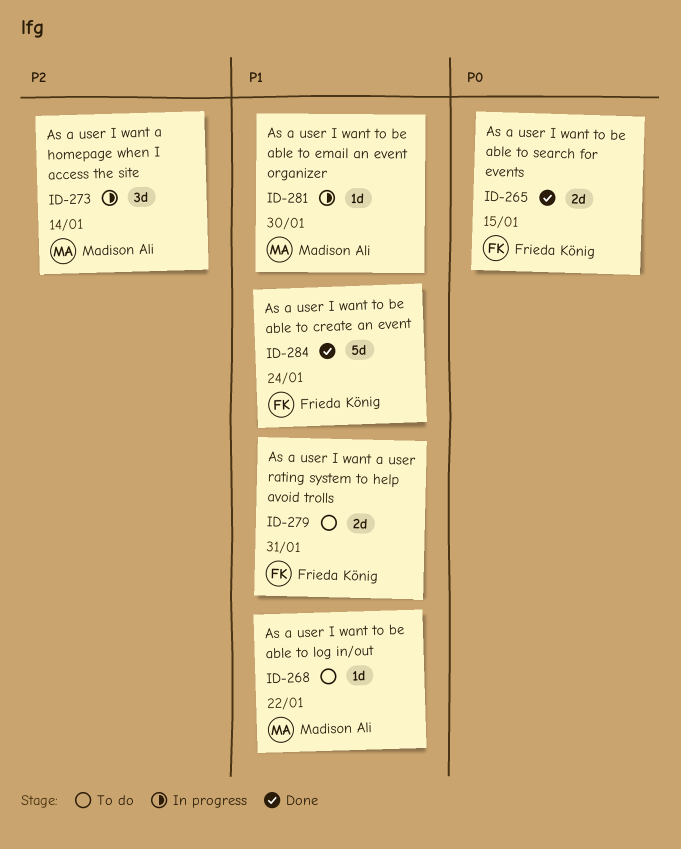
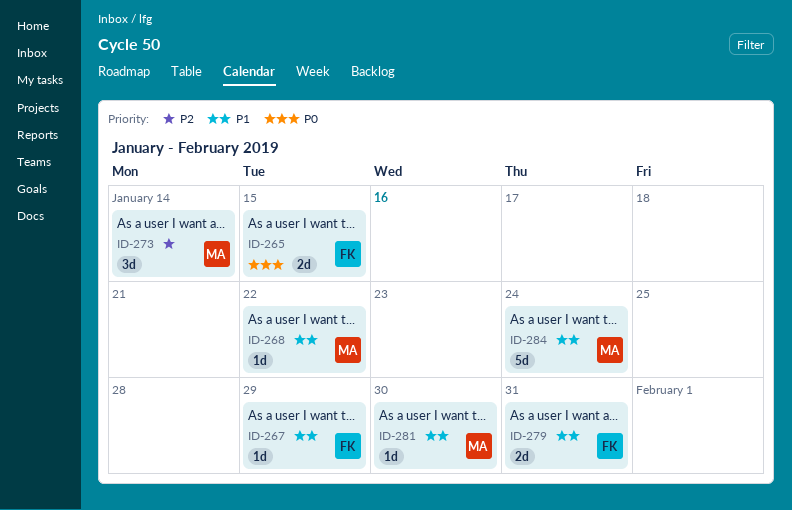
ID-267: none -> present
ID-284, owner: Frieda König -> Madison Ali

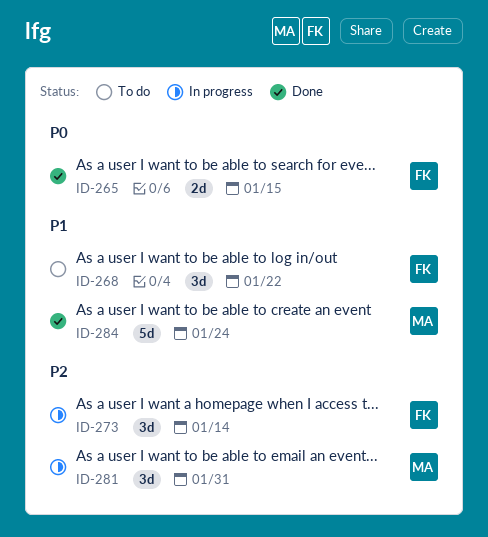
ID-267: present -> none
ID-268, owner: MA -> FK
ID-268, estimate: 1d -> 3d
ID-273, owner: MA -> FK
ID-279: present -> none
ID-281, priority: P1 -> P2
ID-281, estimate: 1d -> 3d
ID-281, due: Jan 30 -> Jan 31

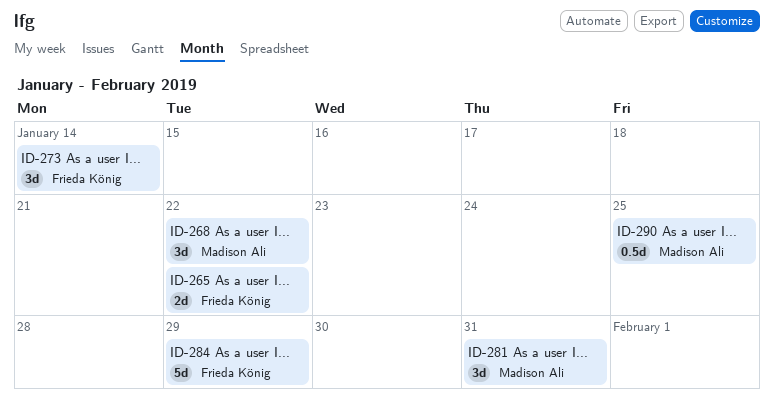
ID-265, due: Jan 15 -> Jan 22
ID-268, owner: Frieda König -> Madison Ali
ID-284, owner: Madison Ali -> Frieda König
ID-284, due: Jan 24 -> Jan 29
ID-290: none -> present

